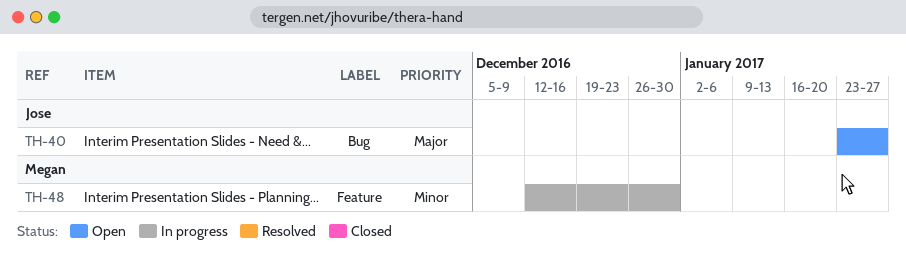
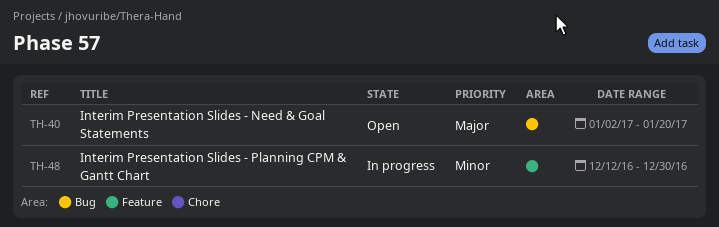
TH-40, start: Jan 23 -> Jan 2
TH-40, due: Jan 27 -> Jan 20

